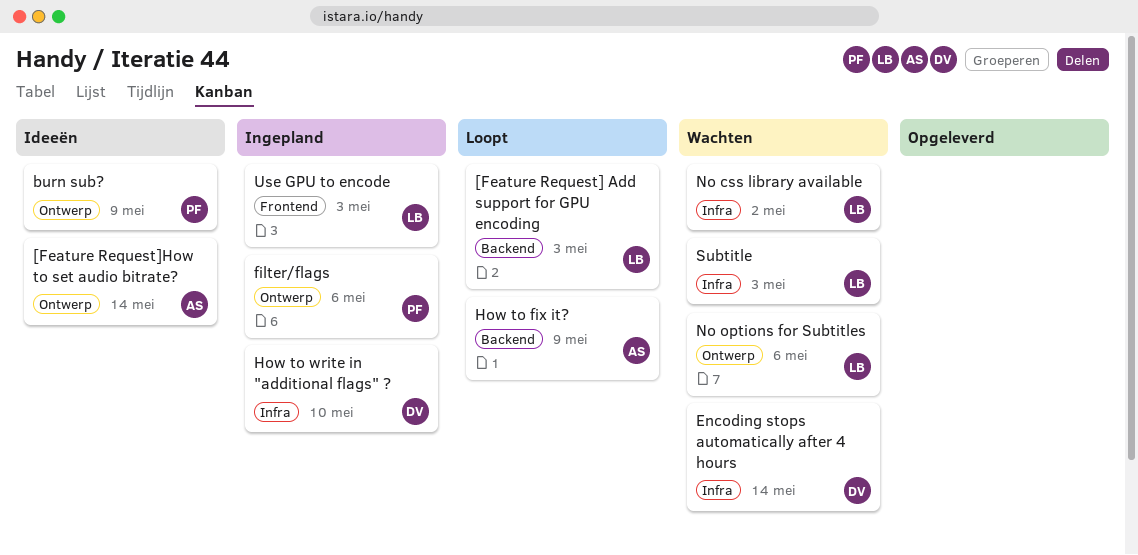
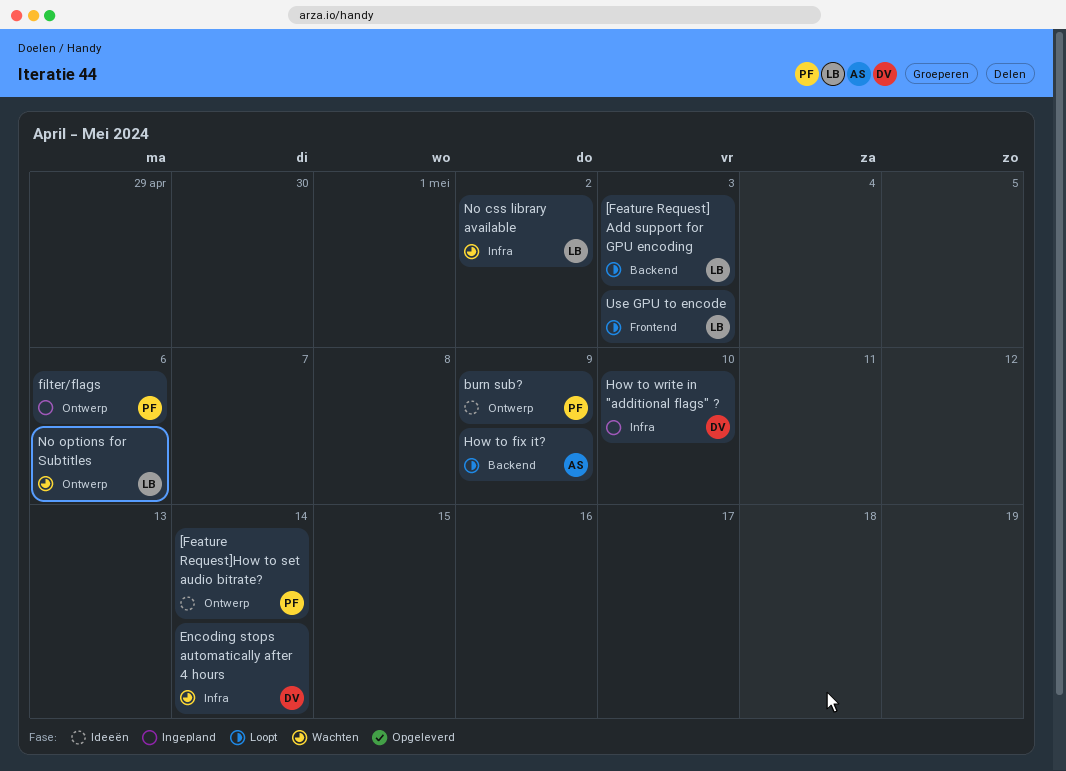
[Feature Request]How to set audio bitrate?, owner: AS -> PF
Subtitle: present -> none
Use GPU to encode, status: Ingepland -> Loopt

